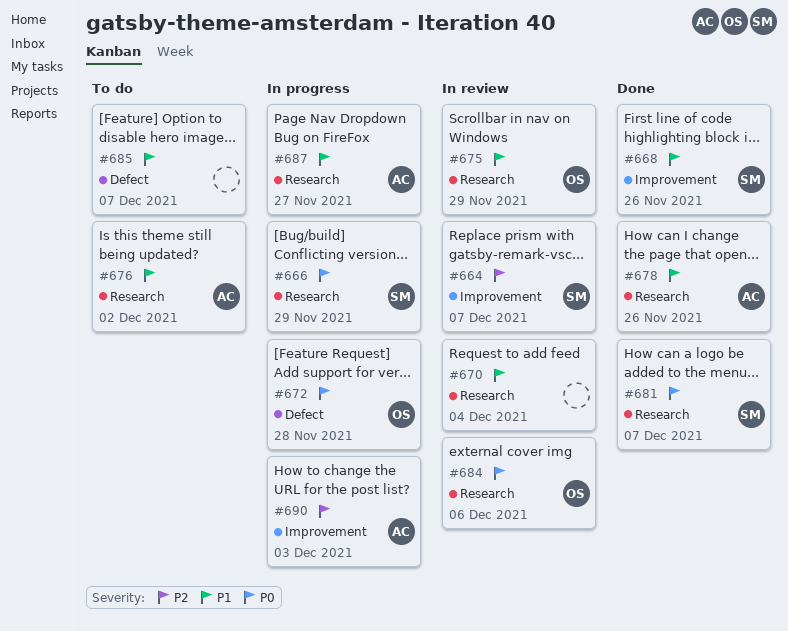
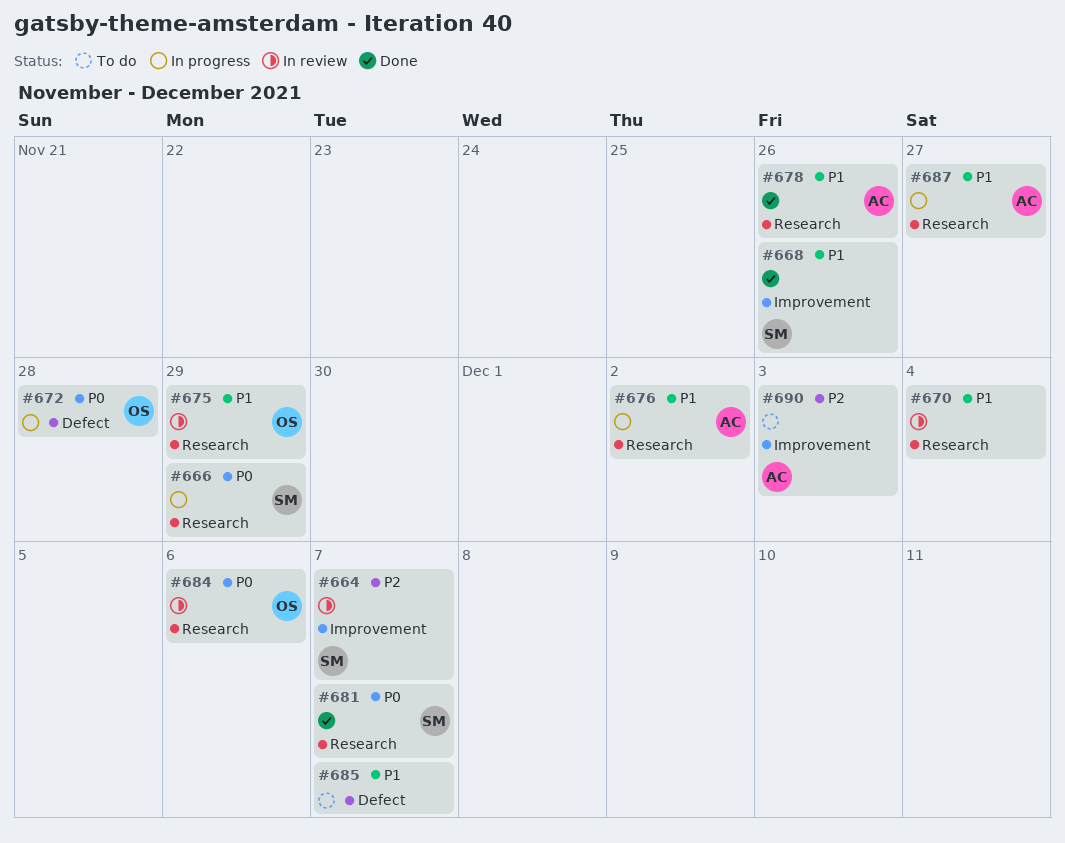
#676, status: To do -> In progress
#690, status: In progress -> To do

